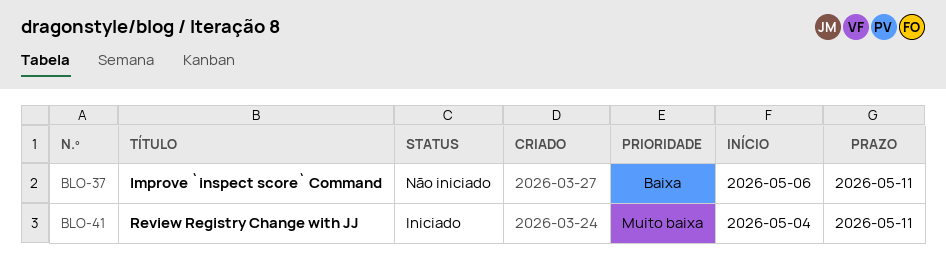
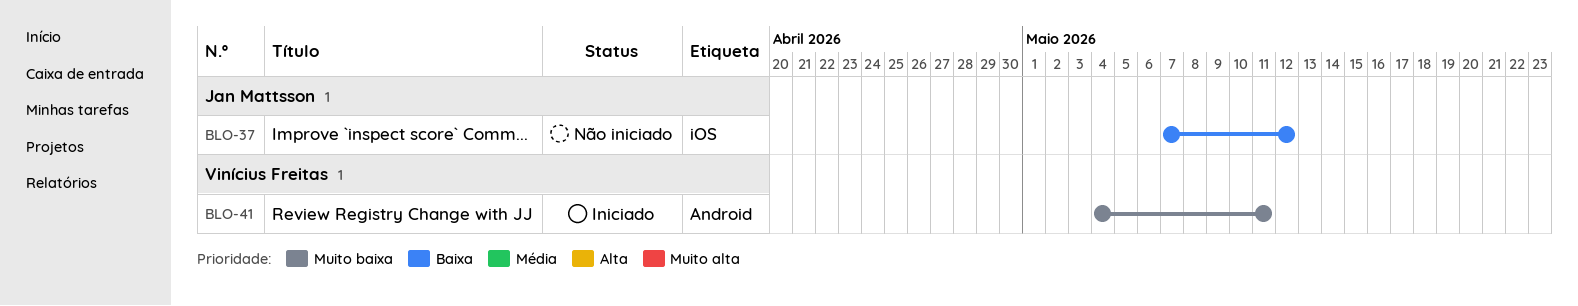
BLO-37, start: May 6 -> May 7
BLO-37, due: May 11 -> May 12

